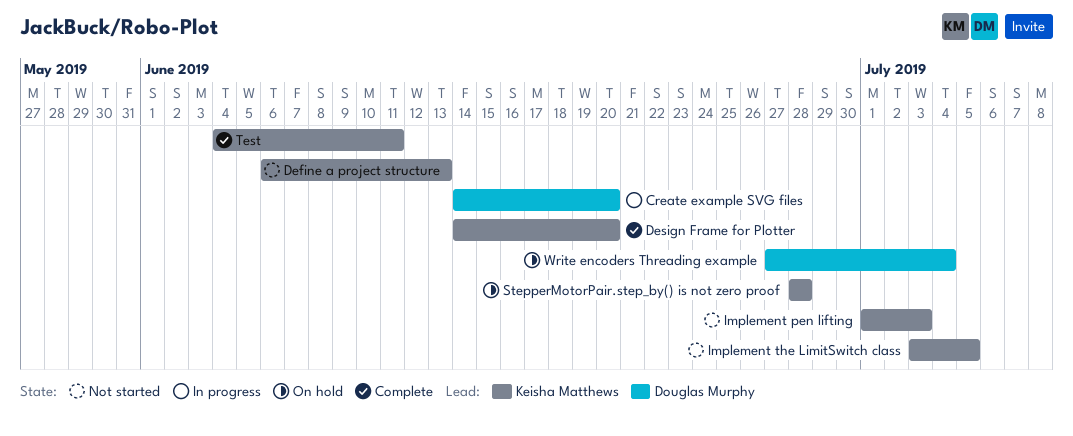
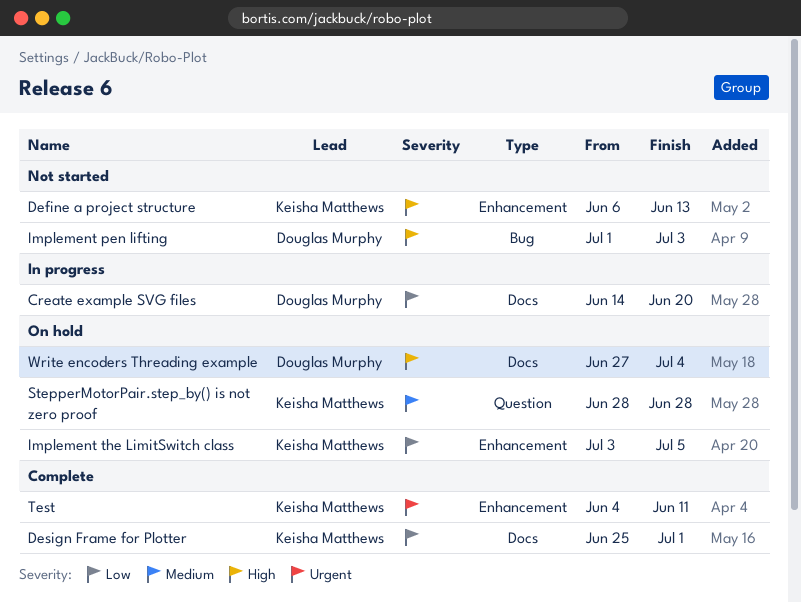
Design Frame for Plotter, start: Jun 14 -> Jun 25
Design Frame for Plotter, due: Jun 20 -> Jul 1
Implement pen lifting, owner: Keisha Matthews -> Douglas Murphy
Implement the LimitSwitch class, status: Not started -> On hold

